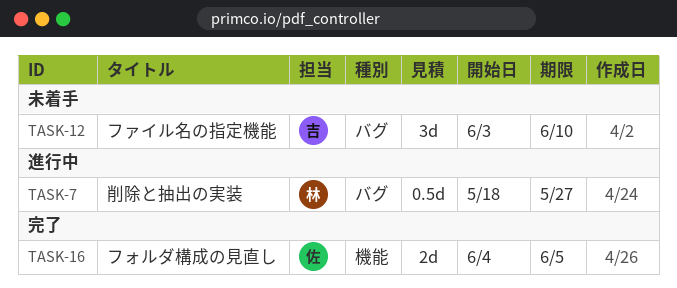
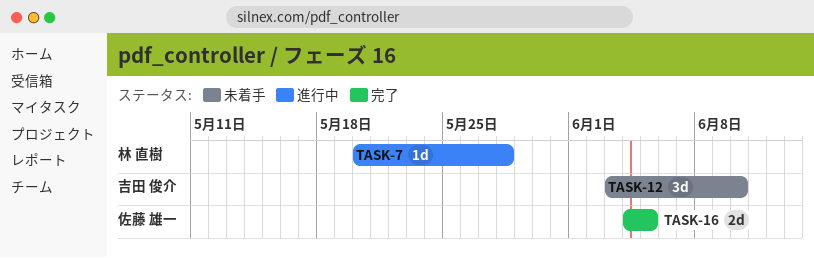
TASK-7, estimate: 0.5d -> 1d
TASK-7, start: May 18 -> May 20
TASK-7, due: May 27 -> May 28

